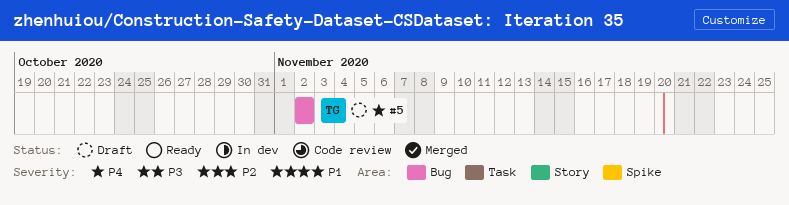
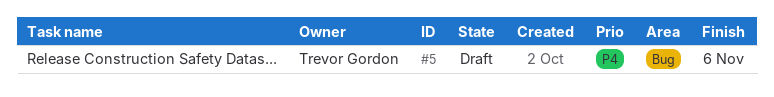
#5, due: Nov 2 -> Nov 6

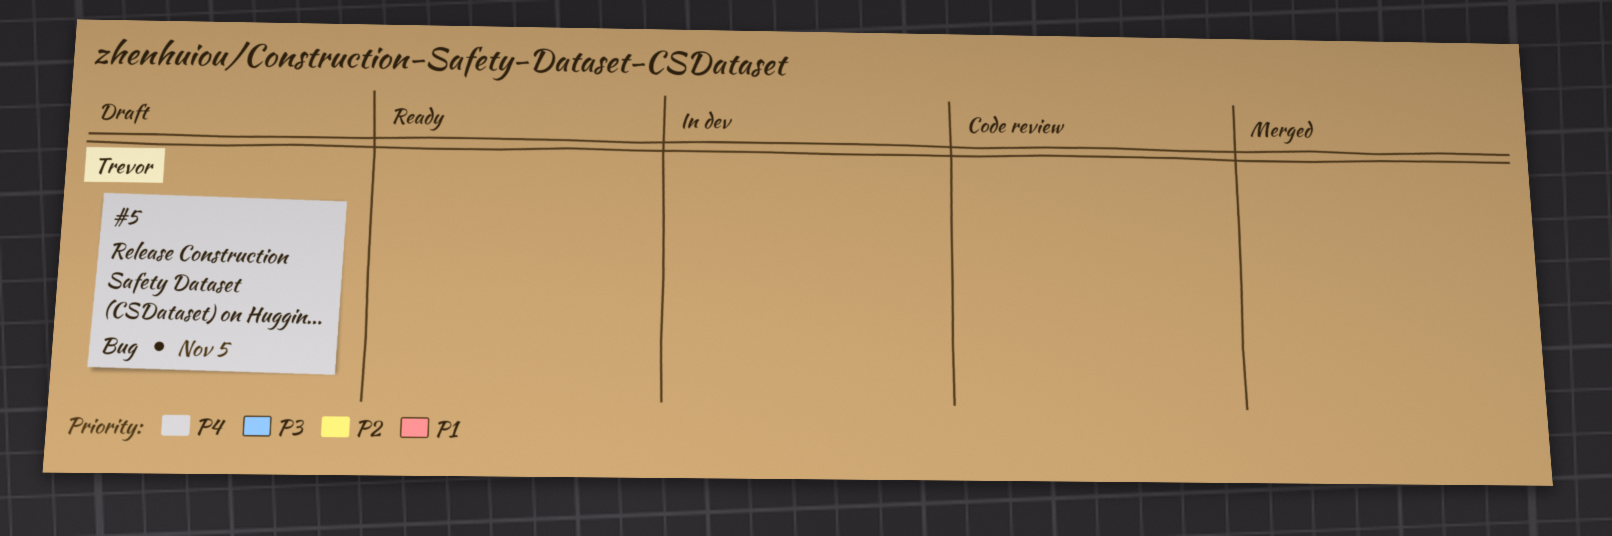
#5, due: Nov 6 -> Nov 5

